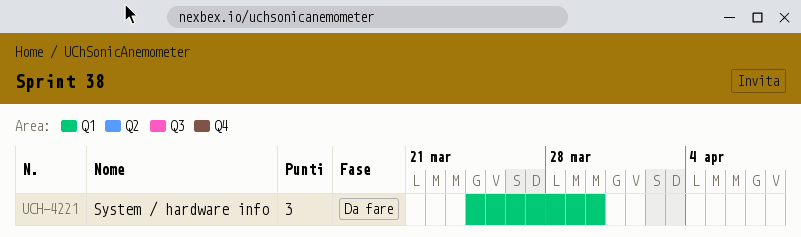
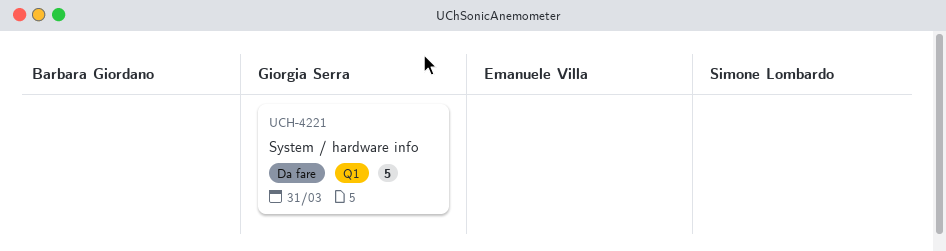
UCH-4221, estimate: 3 -> 5
UCH-4221, due: Mar 30 -> Mar 31

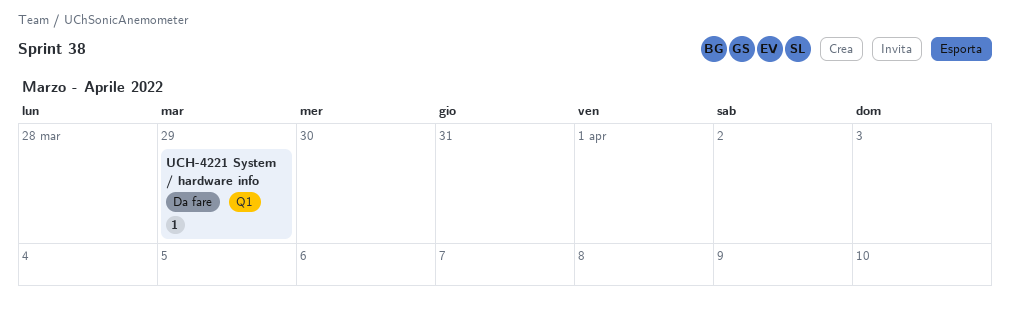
UCH-4221, estimate: 5 -> 1
UCH-4221, due: Mar 31 -> Mar 29

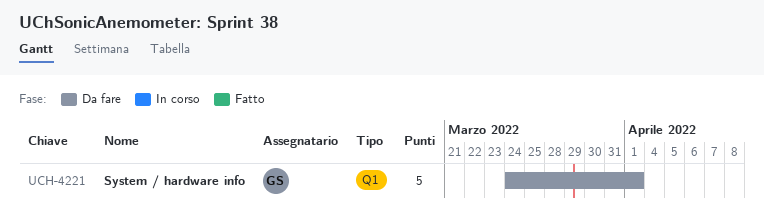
UCH-4221, estimate: 1 -> 5
UCH-4221, due: Mar 29 -> Apr 1

